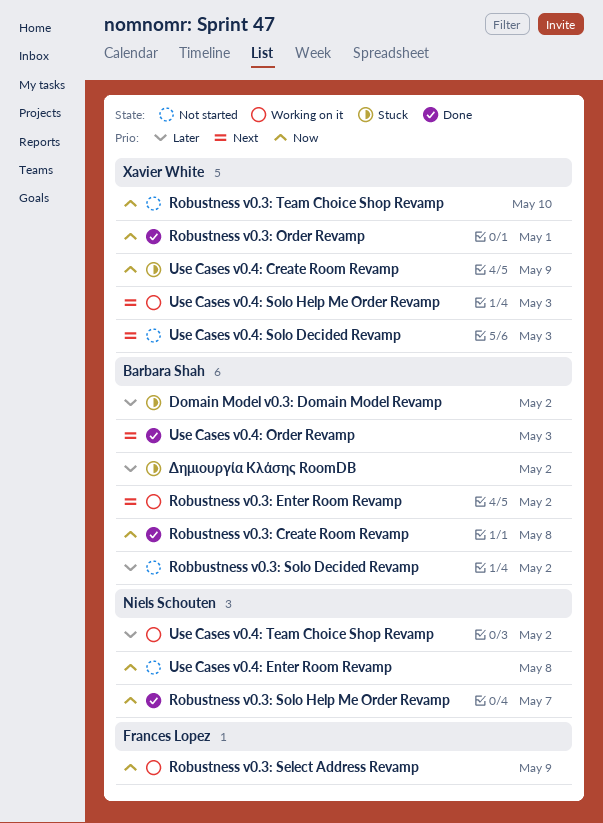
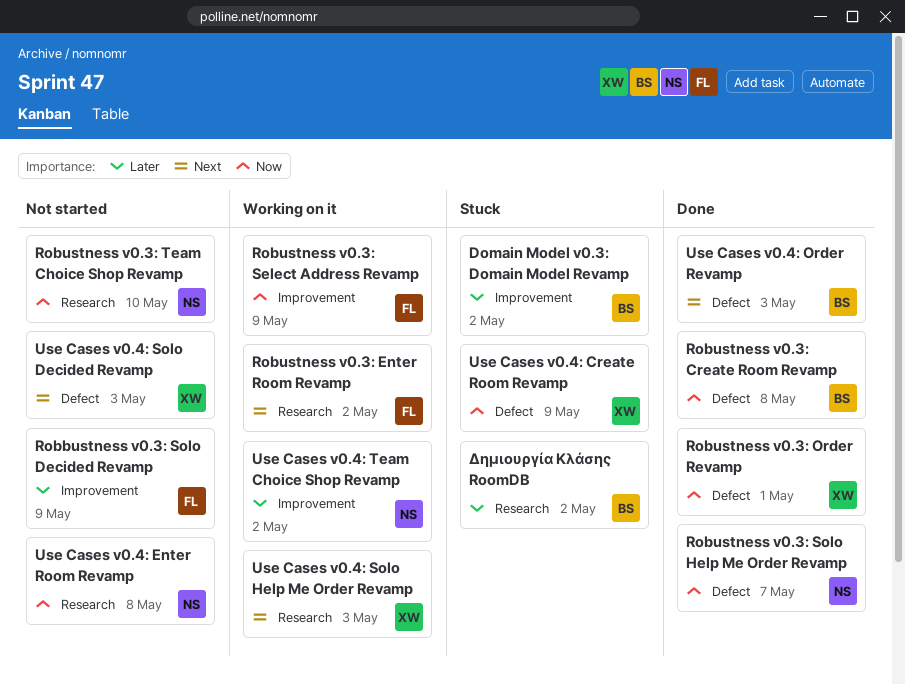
Robbustness v0.3: Solo Decided Revamp, owner: Barbara Shah -> Frances Lopez
Robbustness v0.3: Solo Decided Revamp, due: May 2 -> May 9
Robustness v0.3: Enter Room Revamp, owner: Barbara Shah -> Frances Lopez
Robustness v0.3: Team Choice Shop Revamp, owner: Xavier White -> Niels Schouten

